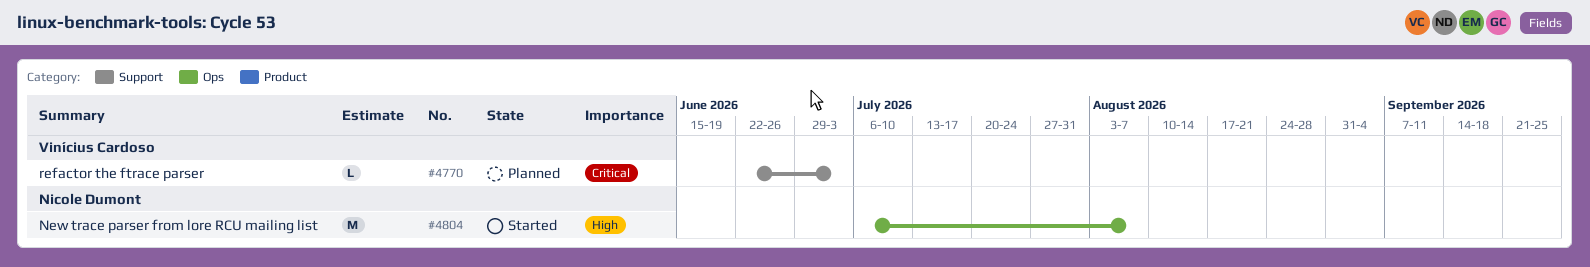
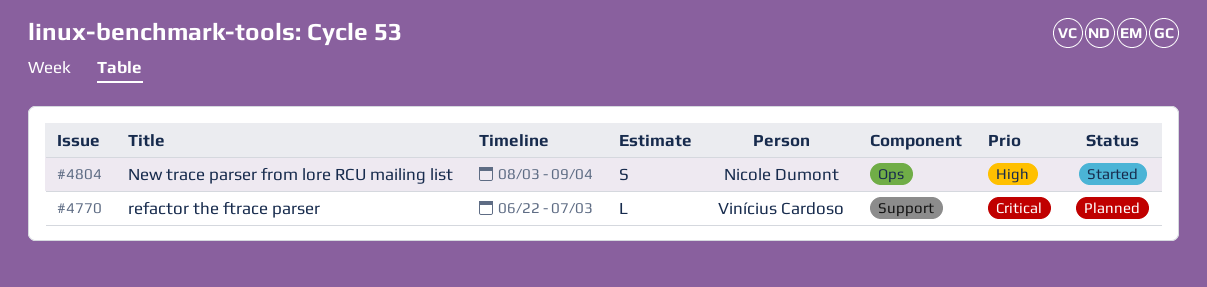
#4804, estimate: M -> S
#4804, start: Jul 6 -> Aug 3
#4804, due: Aug 7 -> Sep 4

